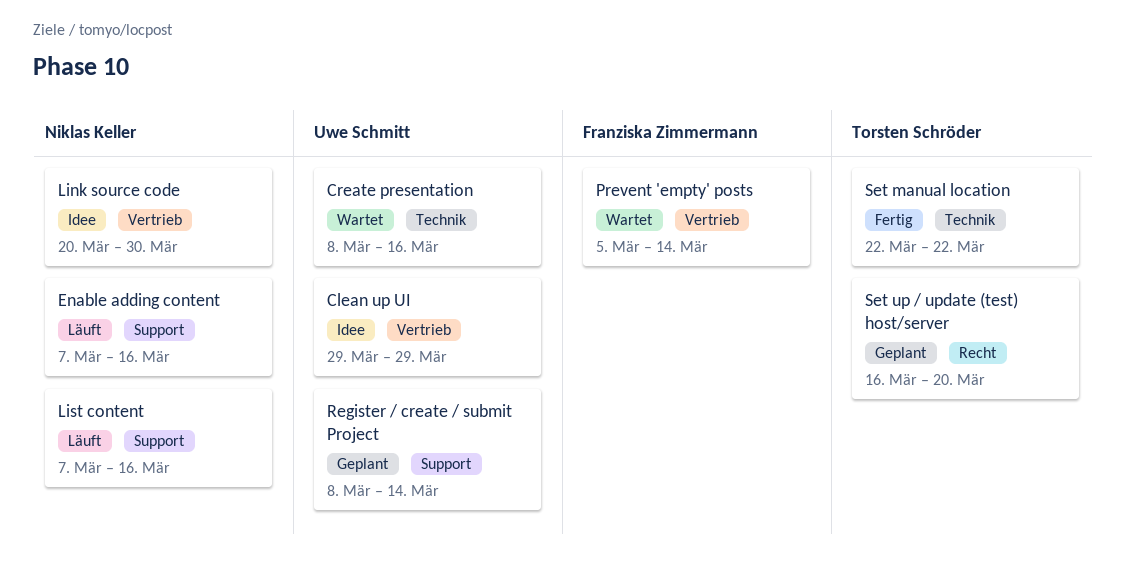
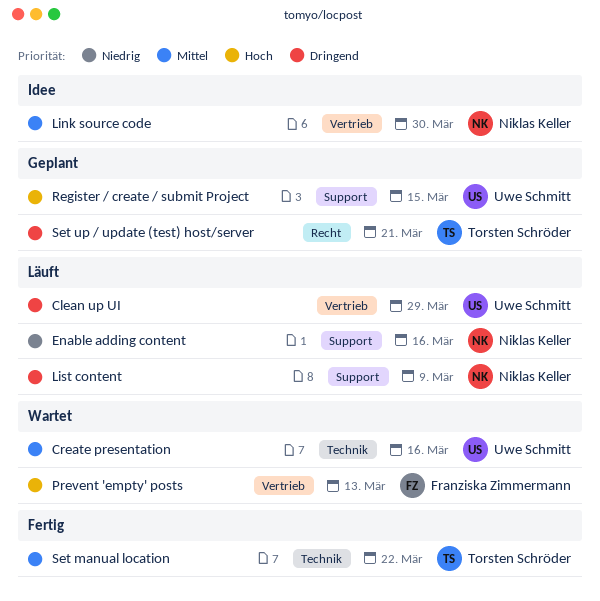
Clean up UI, status: Idee -> Läuft
List content, due: Mar 16 -> Mar 9
Prevent 'empty' posts, due: Mar 14 -> Mar 13
Register / create / submit Project, due: Mar 14 -> Mar 15
Set up / update (test) host/server, due: Mar 20 -> Mar 21

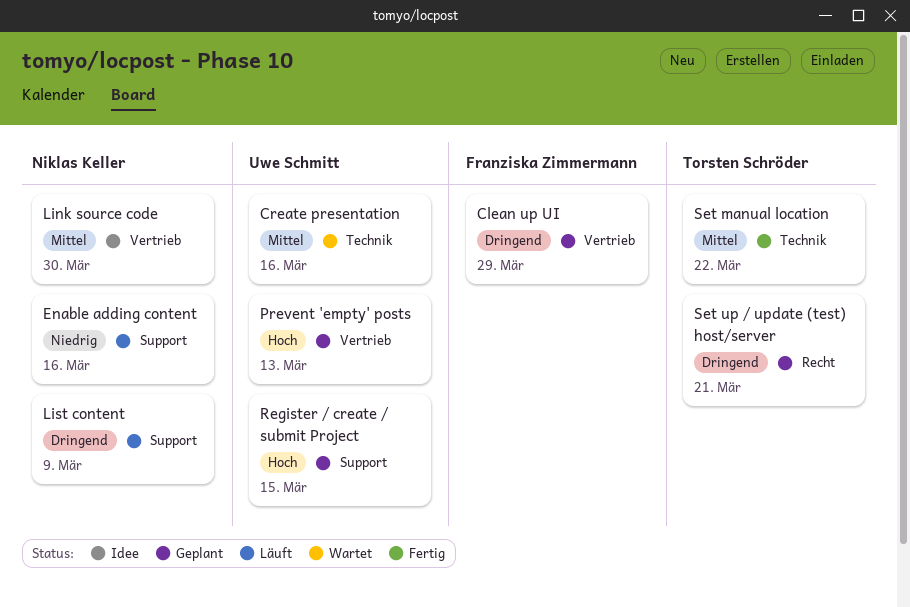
Clean up UI, status: Läuft -> Geplant
Clean up UI, owner: Uwe Schmitt -> Franziska Zimmermann
Prevent 'empty' posts, status: Wartet -> Geplant
Prevent 'empty' posts, owner: Franziska Zimmermann -> Uwe Schmitt

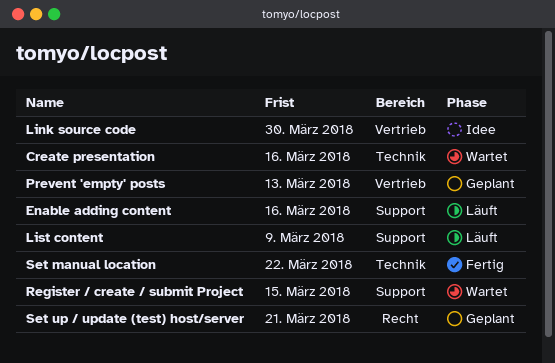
Clean up UI: present -> none
Register / create / submit Project, status: Geplant -> Wartet

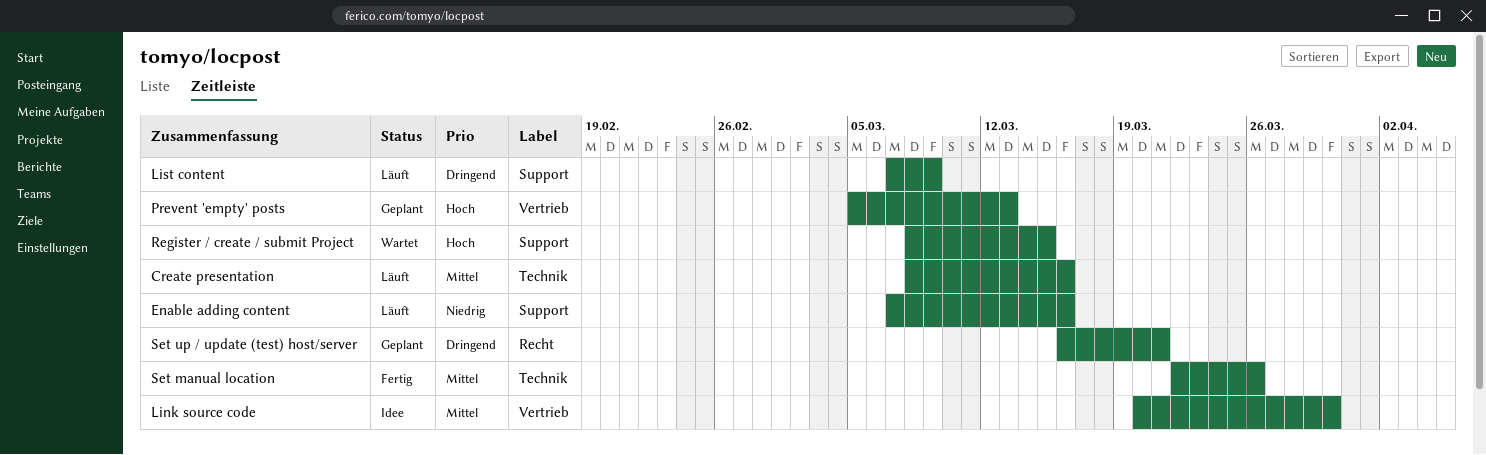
Create presentation, status: Wartet -> Läuft
Set manual location, due: Mar 22 -> Mar 26

